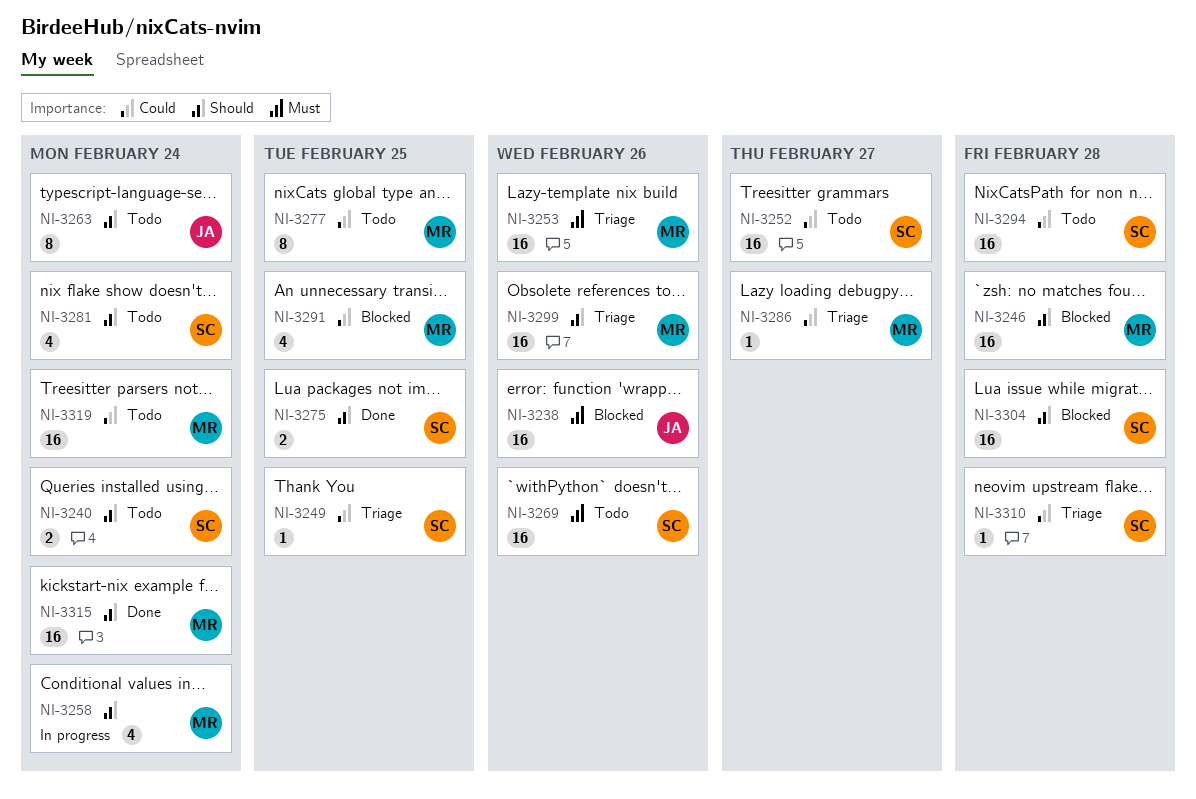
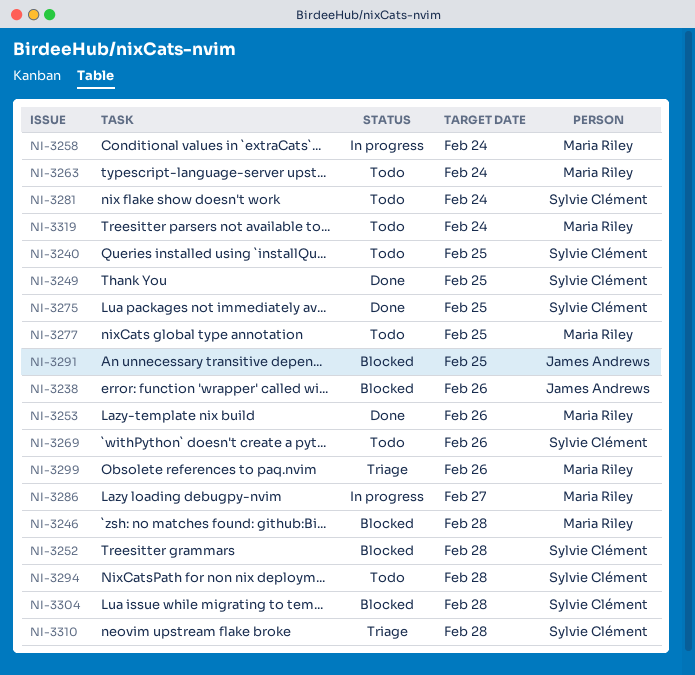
NI-3240, due: Feb 24 -> Feb 25
NI-3249, status: Triage -> Done
NI-3252, status: Todo -> Blocked
NI-3252, due: Feb 27 -> Feb 28
NI-3253, status: Triage -> Done
NI-3263, owner: James Andrews -> Maria Riley
NI-3286, status: Triage -> In progress
NI-3291, owner: Maria Riley -> James Andrews
NI-3315: present -> none

